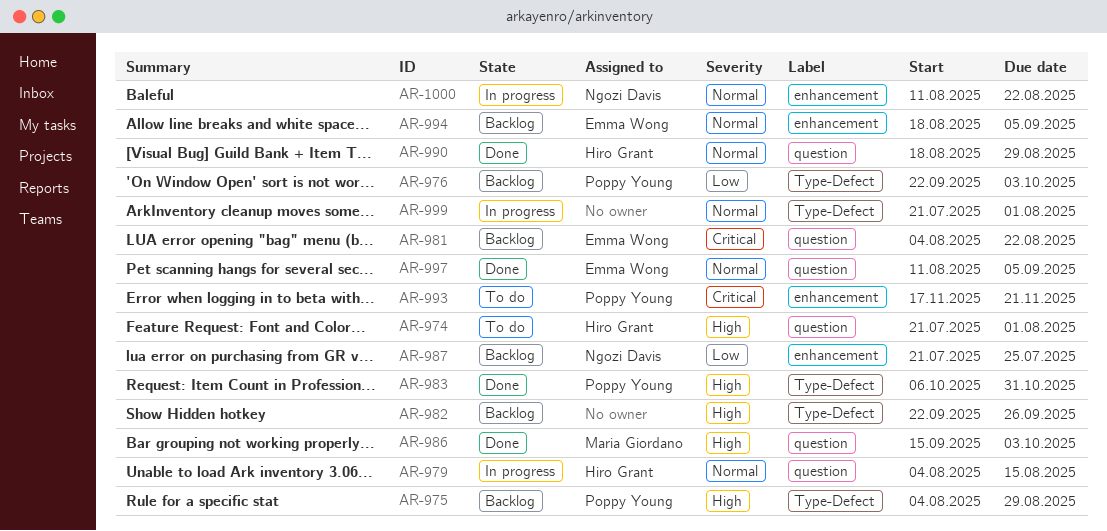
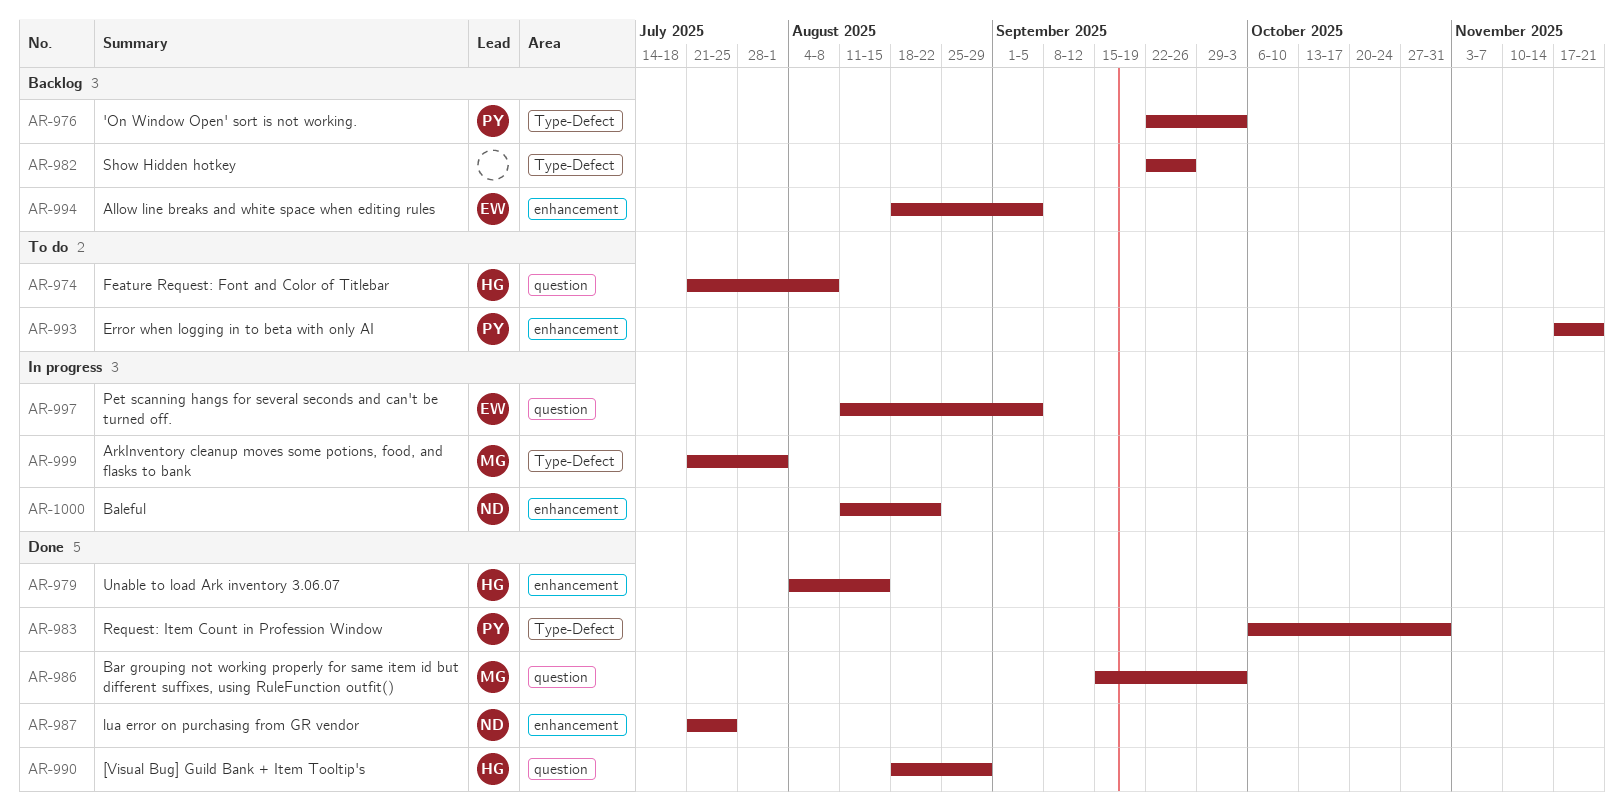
AR-974, due: Aug 1 -> Aug 8
AR-975: present -> none
AR-979, status: In progress -> Done
AR-979, label: question -> enhancement
AR-981: present -> none
AR-987, status: Backlog -> Done
AR-997, status: Done -> In progress
AR-999, owner: none -> Maria Giordano

